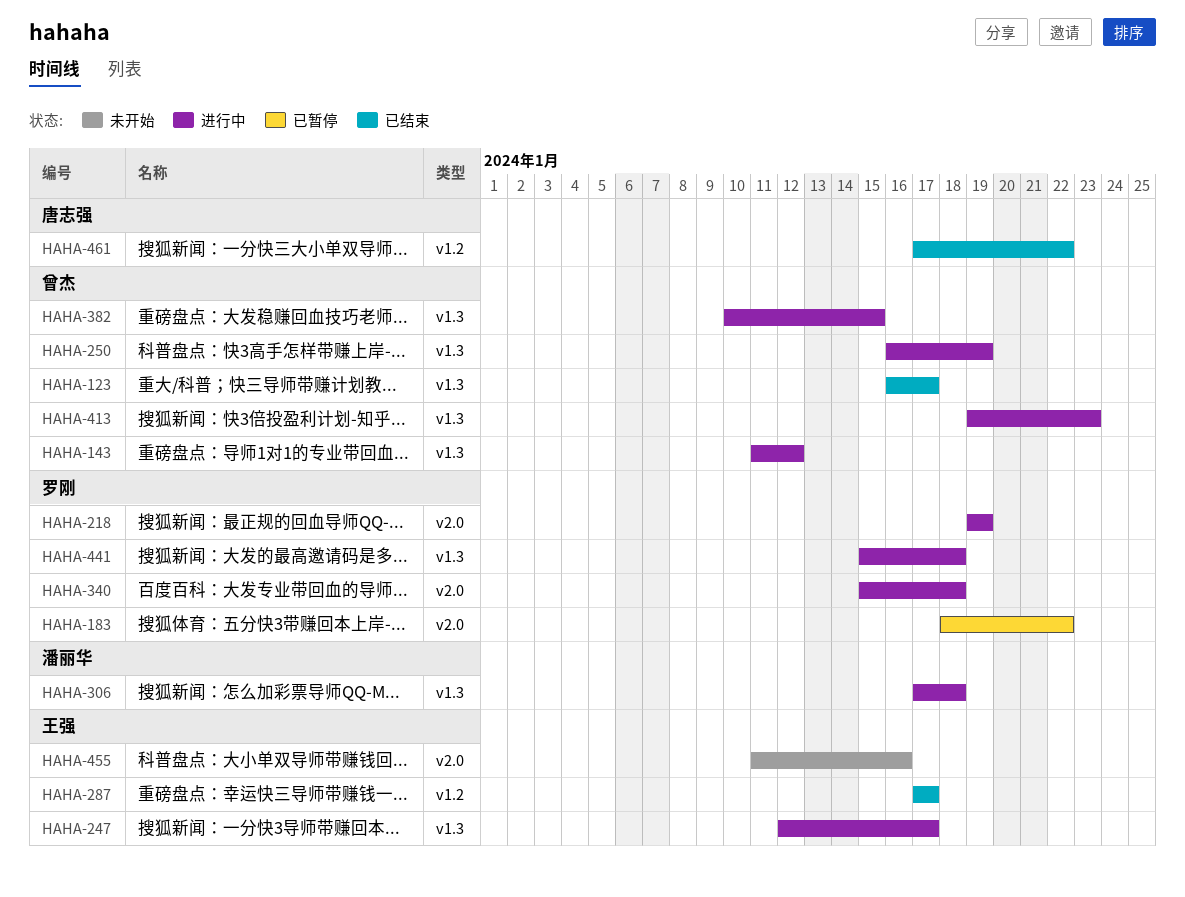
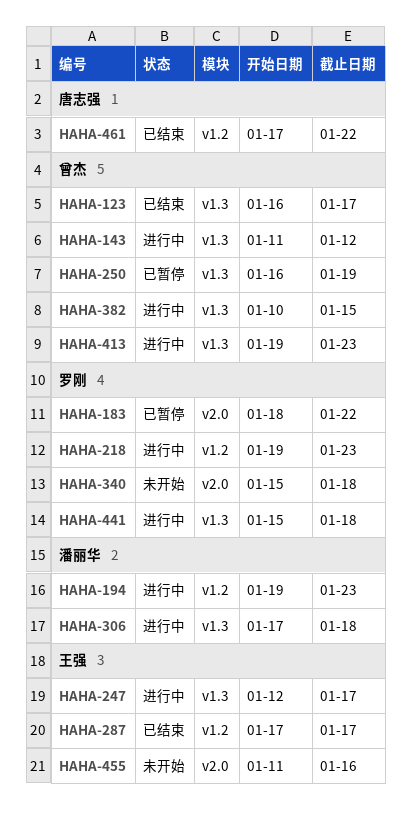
HAHA-194: none -> present
HAHA-218, label: v2.0 -> v1.2
HAHA-218, due: Jan 19 -> Jan 23
HAHA-250, status: 进行中 -> 已暂停
HAHA-340, status: 进行中 -> 未开始

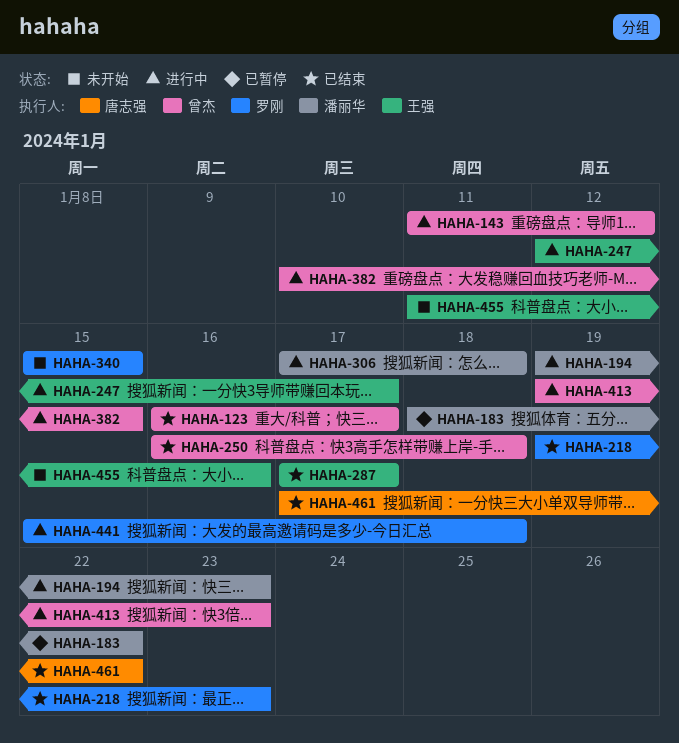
HAHA-183, owner: 罗刚 -> 潘丽华
HAHA-218, status: 进行中 -> 已结束
HAHA-250, status: 已暂停 -> 已结束
HAHA-250, due: Jan 19 -> Jan 18
HAHA-340, due: Jan 18 -> Jan 15

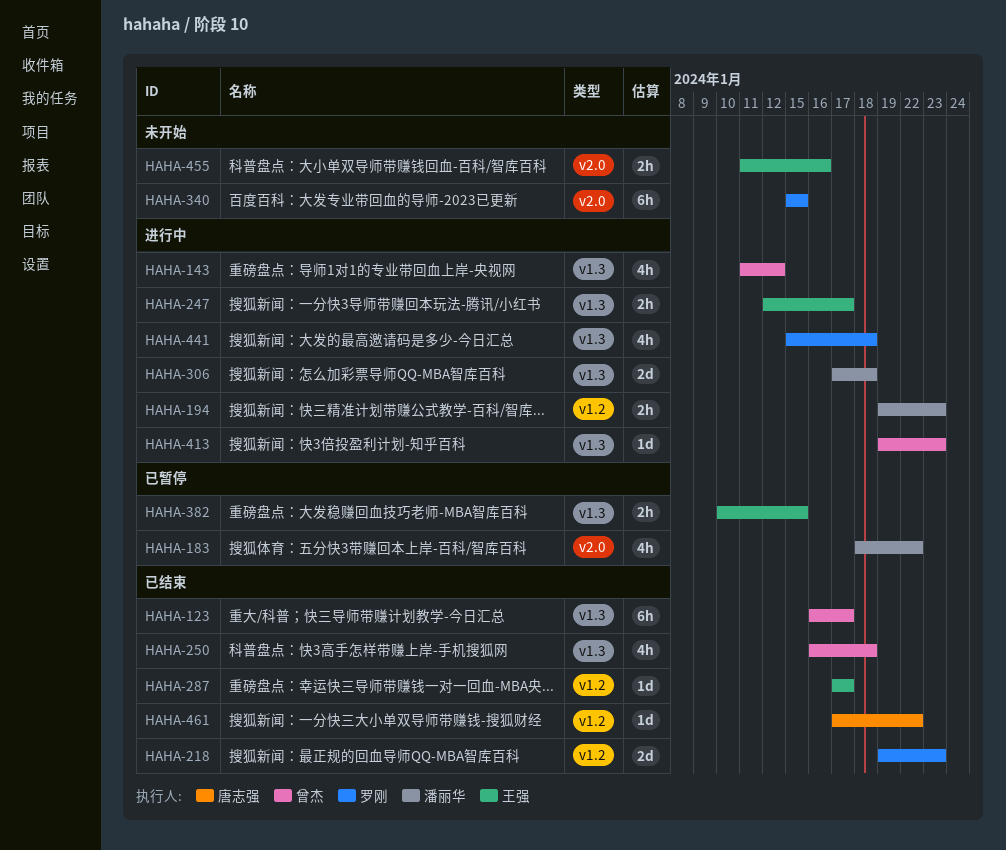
HAHA-382, status: 进行中 -> 已暂停
HAHA-382, owner: 曾杰 -> 王强

